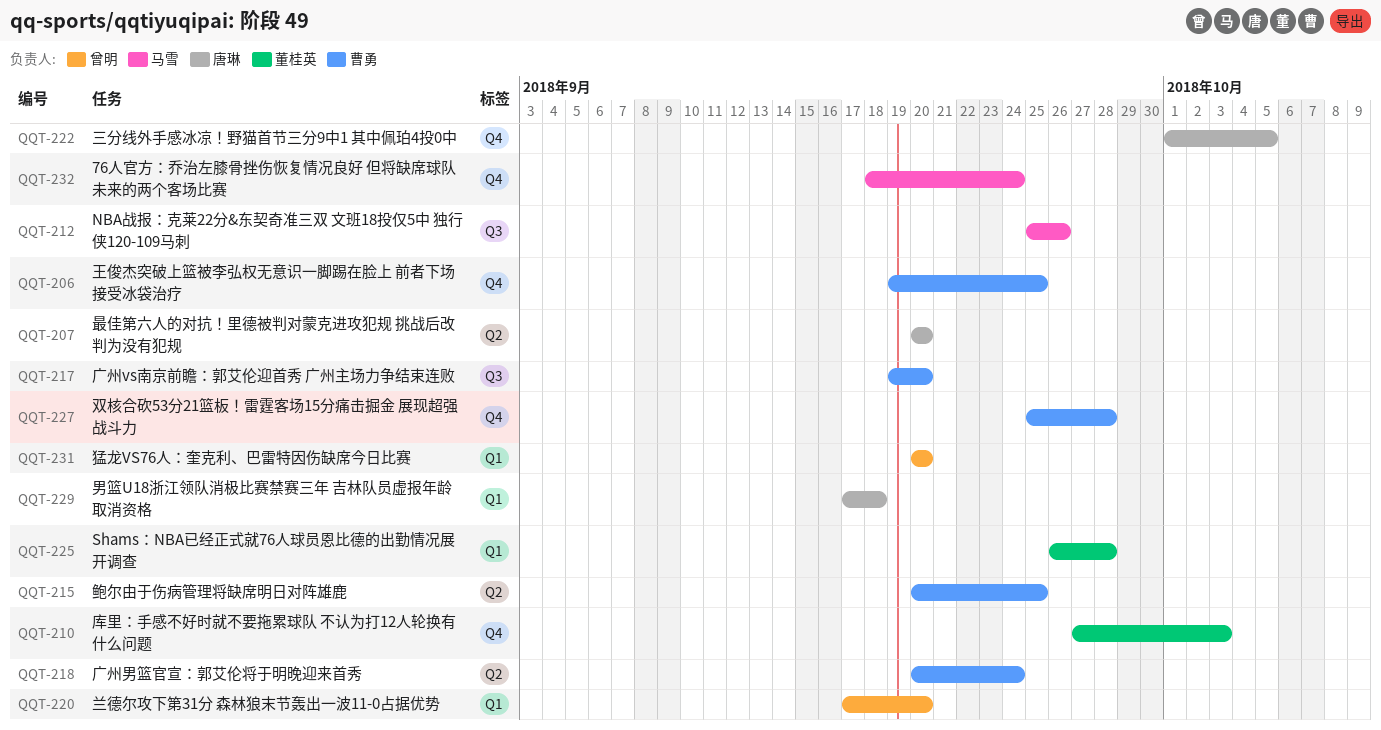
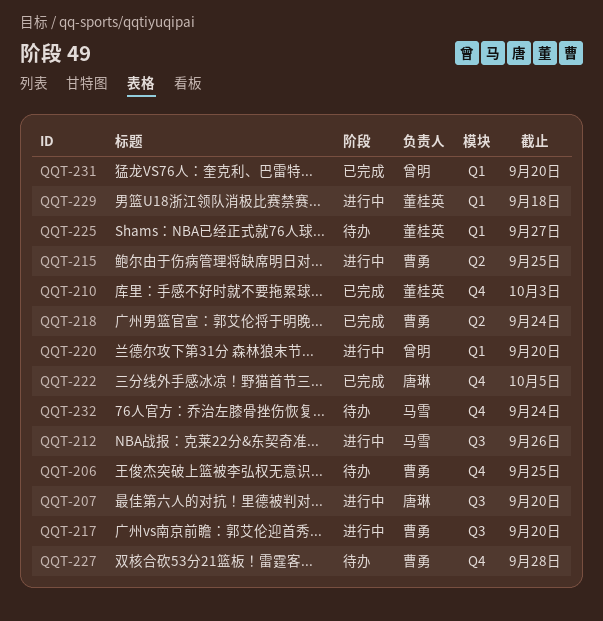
QQT-207, label: Q2 -> Q3
QQT-225, due: Sep 28 -> Sep 27
QQT-229, owner: 唐琳 -> 董桂英

